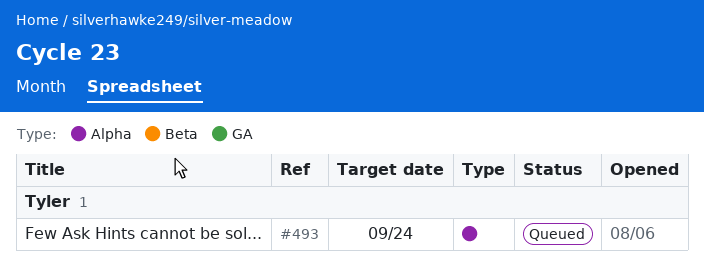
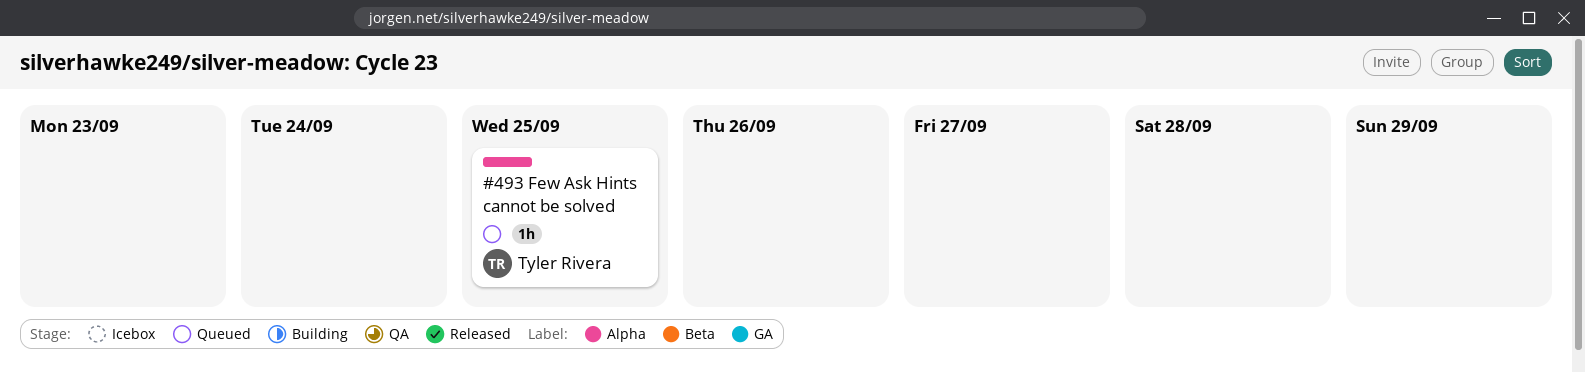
#493, due: Sep 24 -> Sep 25

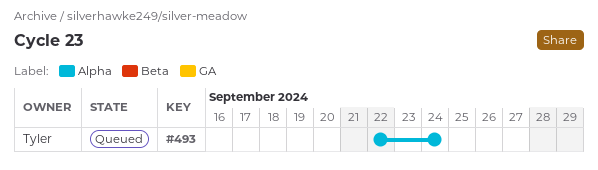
#493, due: Sep 25 -> Sep 24

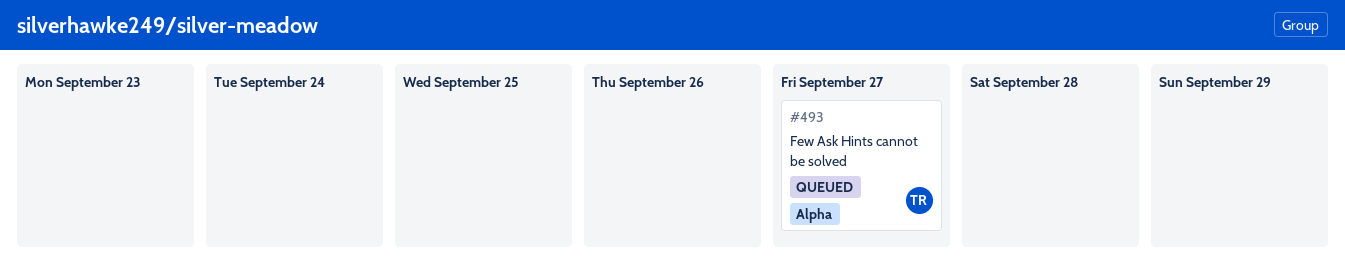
#493, due: Sep 24 -> Sep 27

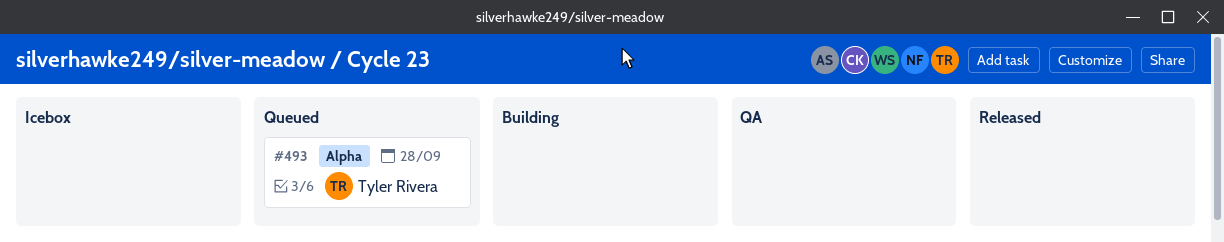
#493, due: Sep 27 -> Sep 28

